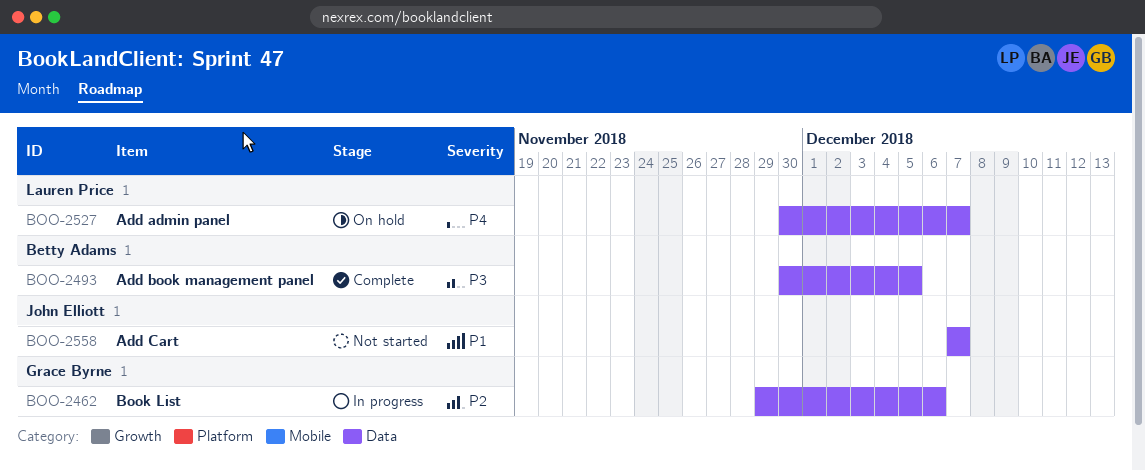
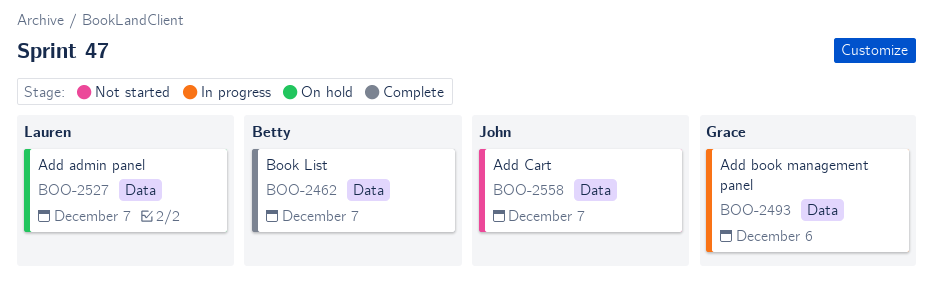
BOO-2462, status: In progress -> Complete
BOO-2462, owner: Grace Byrne -> Betty Adams
BOO-2462, due: Dec 6 -> Dec 7
BOO-2493, status: Complete -> In progress
BOO-2493, owner: Betty Adams -> Grace Byrne
BOO-2493, due: Dec 5 -> Dec 6

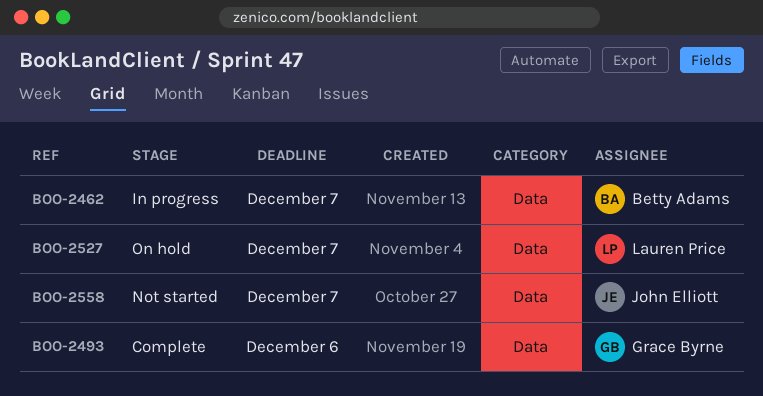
BOO-2462, status: Complete -> In progress
BOO-2493, status: In progress -> Complete

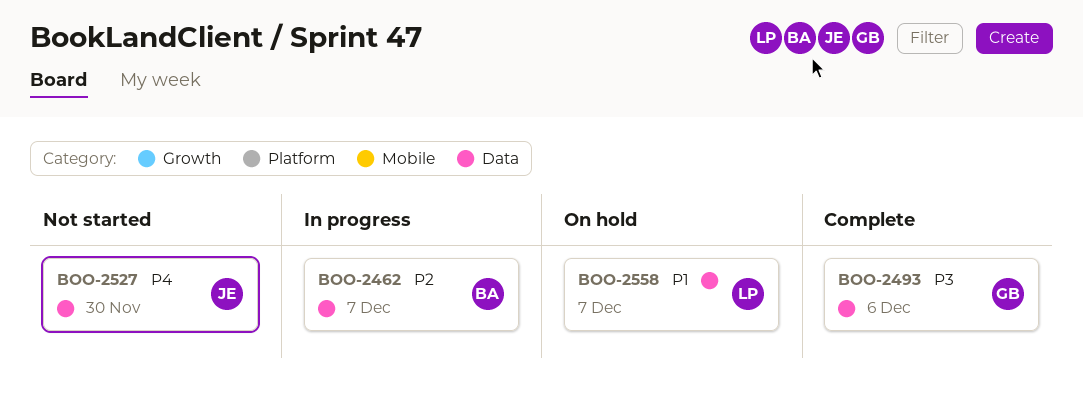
BOO-2527, status: On hold -> Not started
BOO-2527, owner: Lauren Price -> John Elliott
BOO-2527, due: Dec 7 -> Nov 30
BOO-2558, status: Not started -> On hold
BOO-2558, owner: John Elliott -> Lauren Price

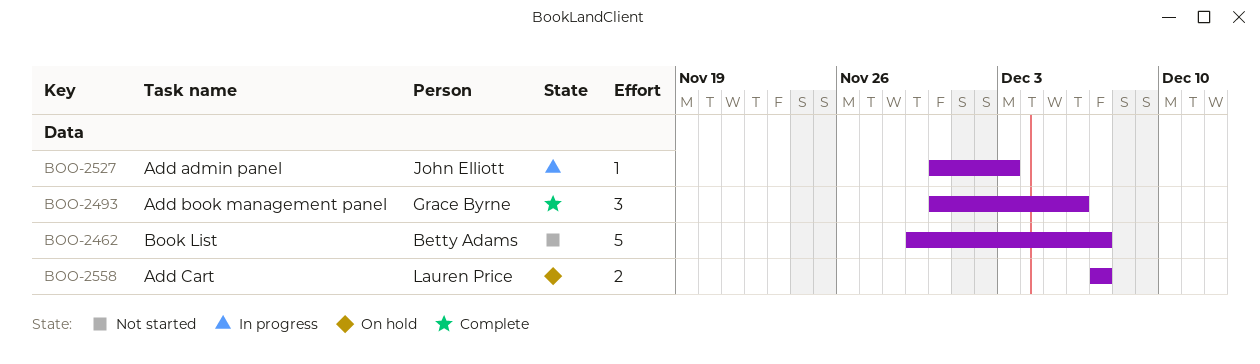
BOO-2462, status: In progress -> Not started
BOO-2527, status: Not started -> In progress
BOO-2527, due: Nov 30 -> Dec 3

